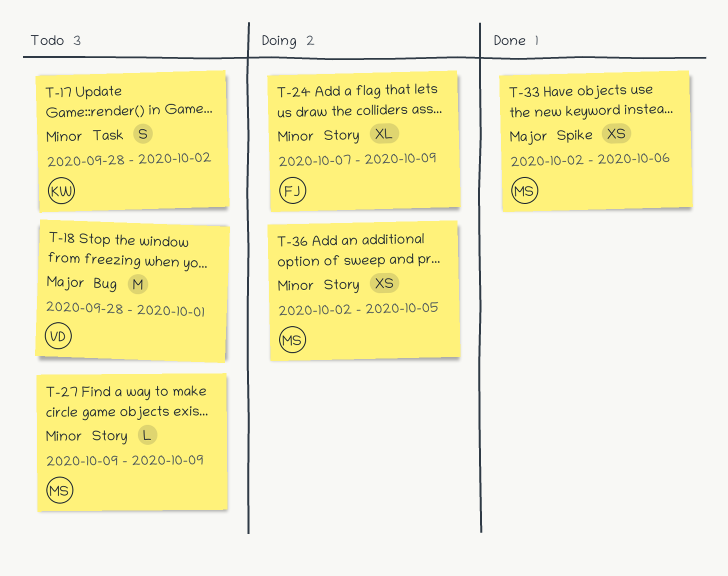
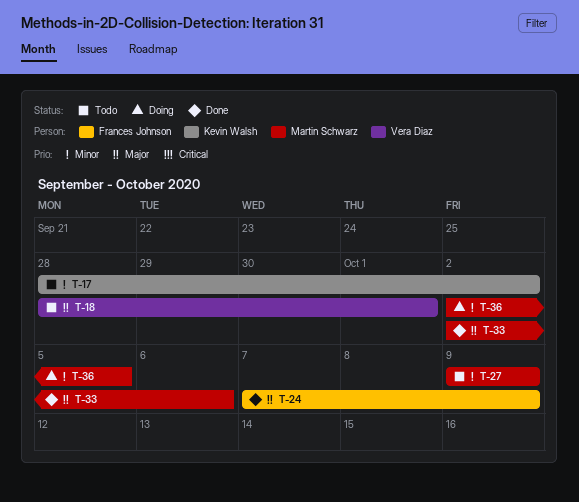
T-24, status: Doing -> Done
T-24, priority: Minor -> Major

